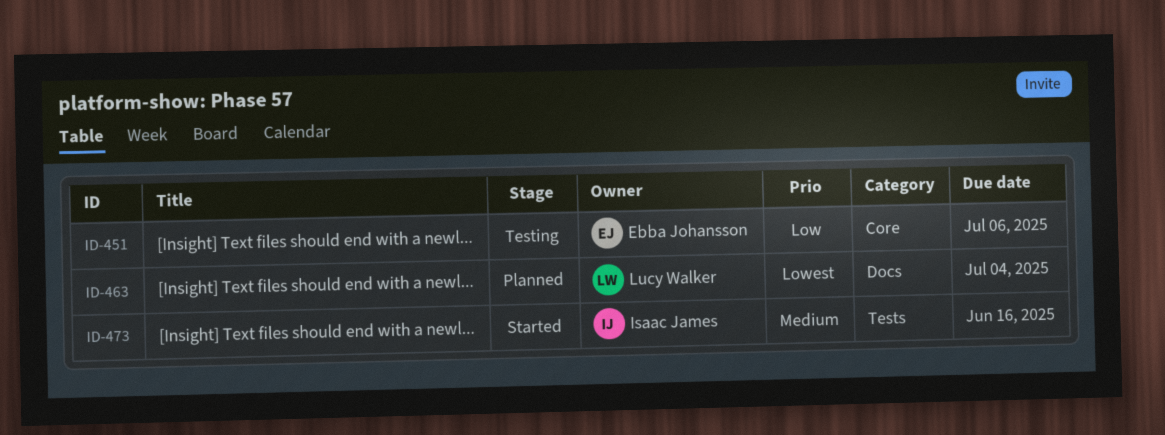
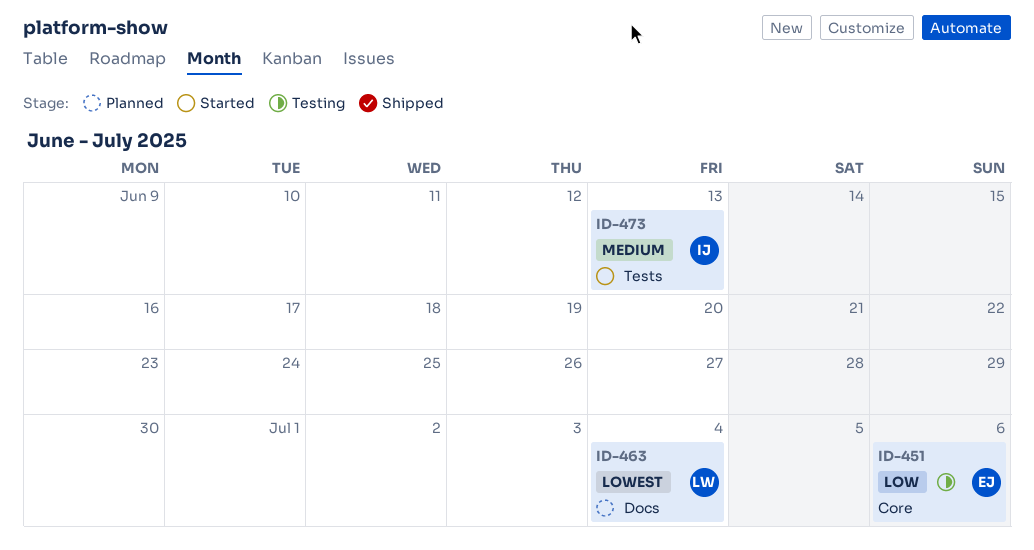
ID-473, due: Jun 16 -> Jun 13

